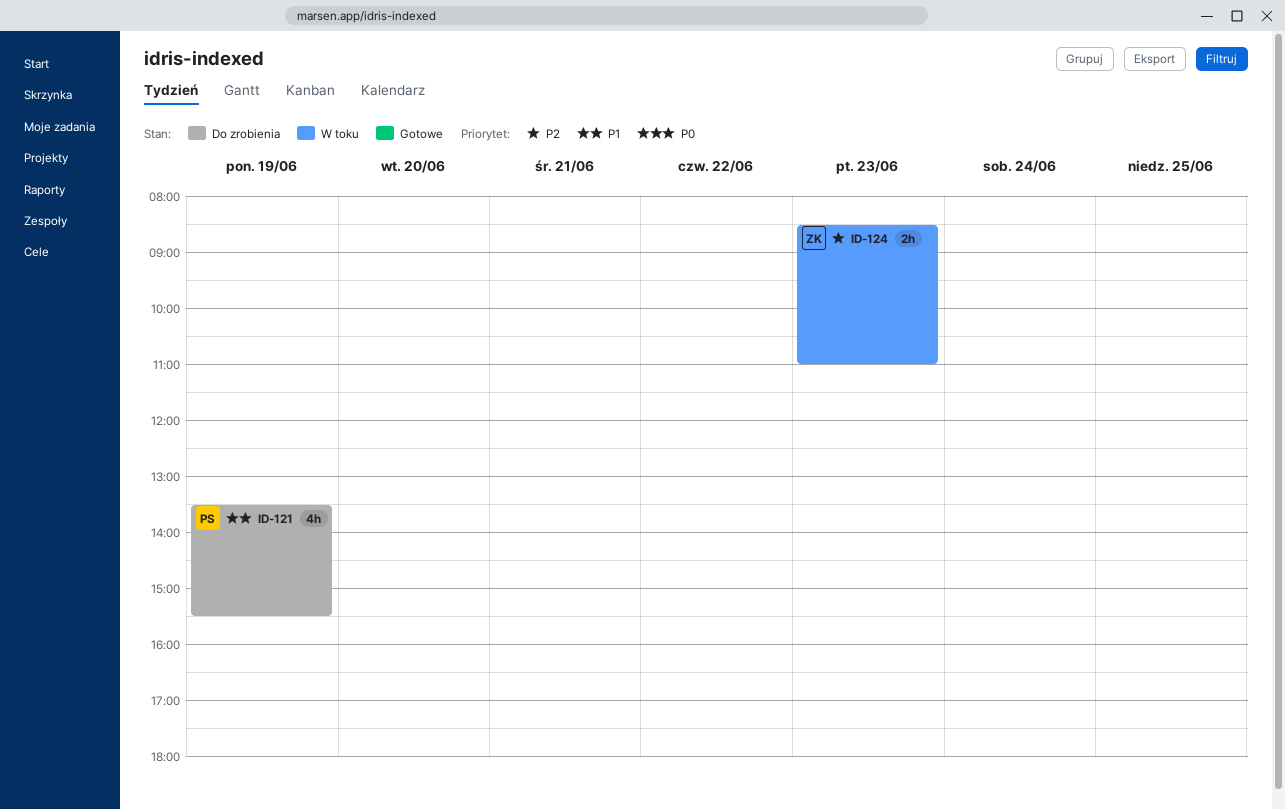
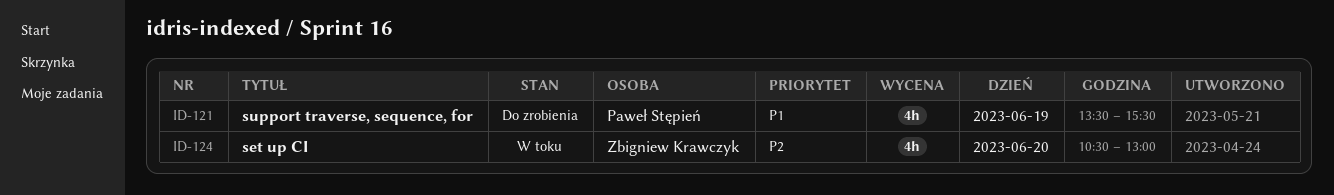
ID-124, estimate: 2h -> 4h
ID-124, day: Jun 23 -> Jun 20
ID-124, begins: 08:30 -> 10:30
ID-124, ends: 11:00 -> 13:00

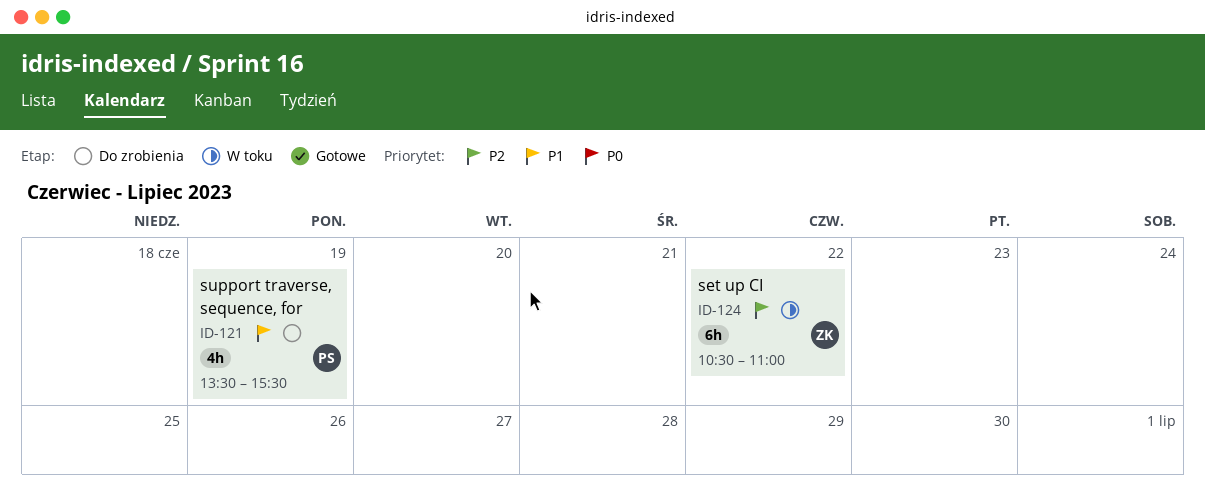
ID-124, estimate: 4h -> 6h
ID-124, day: Jun 20 -> Jun 22
ID-124, ends: 13:00 -> 11:00

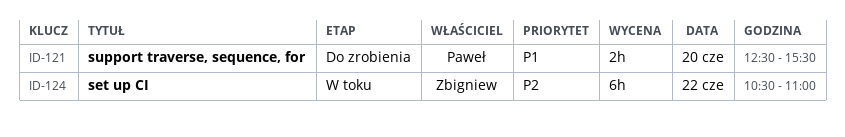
ID-121, estimate: 4h -> 2h
ID-121, day: Jun 19 -> Jun 20
ID-121, begins: 13:30 -> 12:30

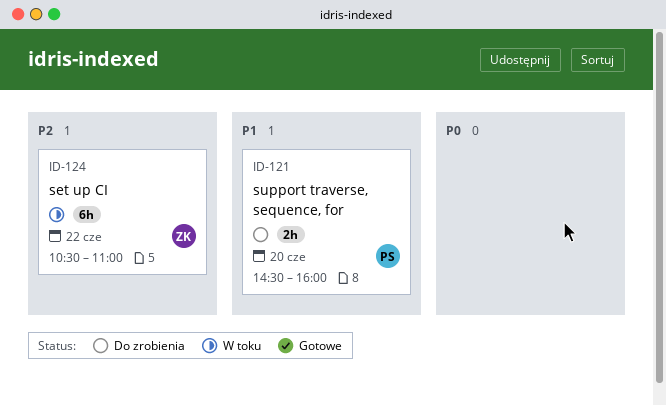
ID-121, begins: 12:30 -> 14:30
ID-121, ends: 15:30 -> 16:00

